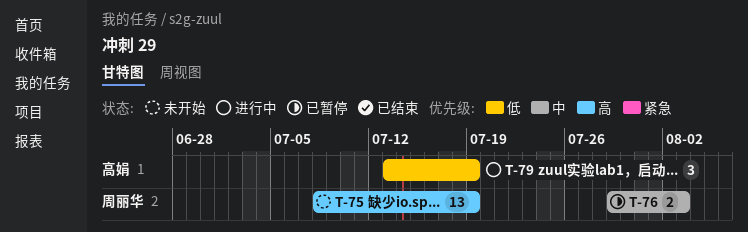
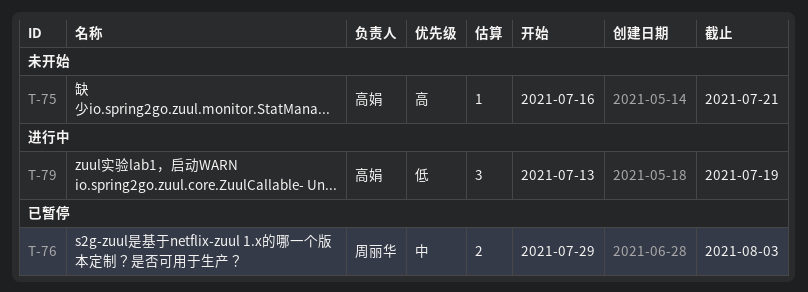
T-75, owner: 周丽华 -> 高娟
T-75, estimate: 13 -> 1
T-75, start: Jul 8 -> Jul 16
T-75, due: Jul 19 -> Jul 21

